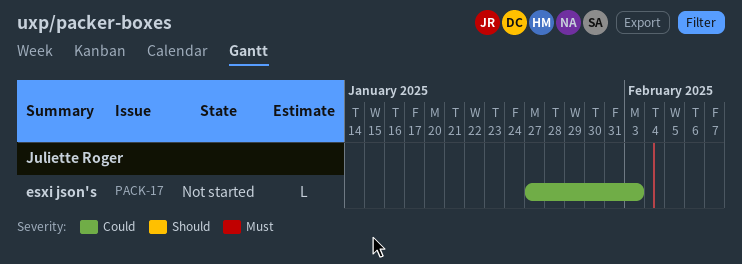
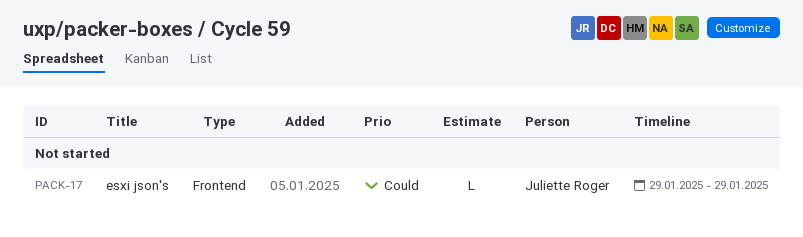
PACK-17, start: Jan 27 -> Jan 29
PACK-17, due: Feb 3 -> Jan 29

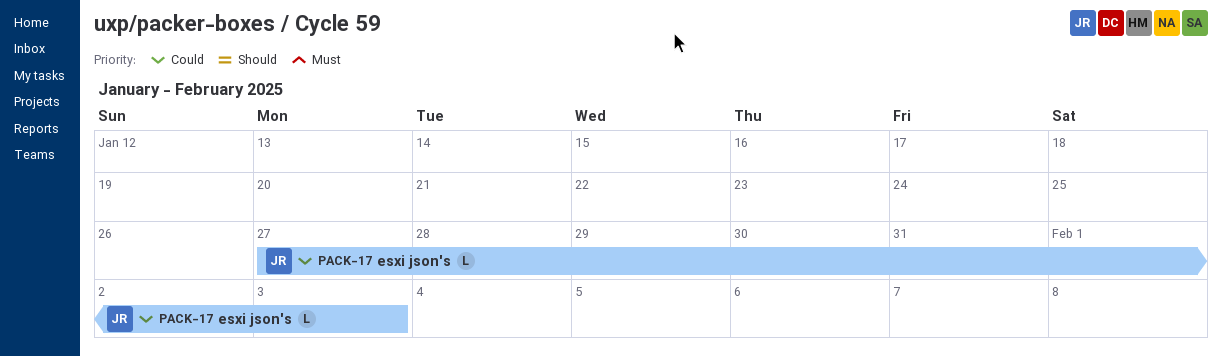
PACK-17, start: Jan 29 -> Jan 27
PACK-17, due: Jan 29 -> Feb 3

